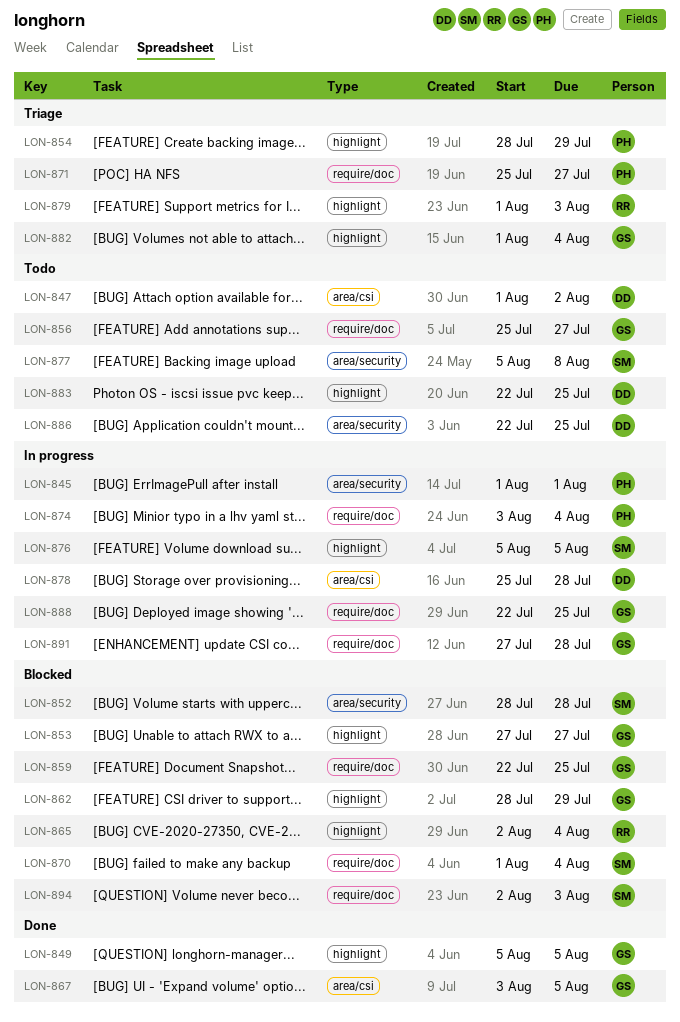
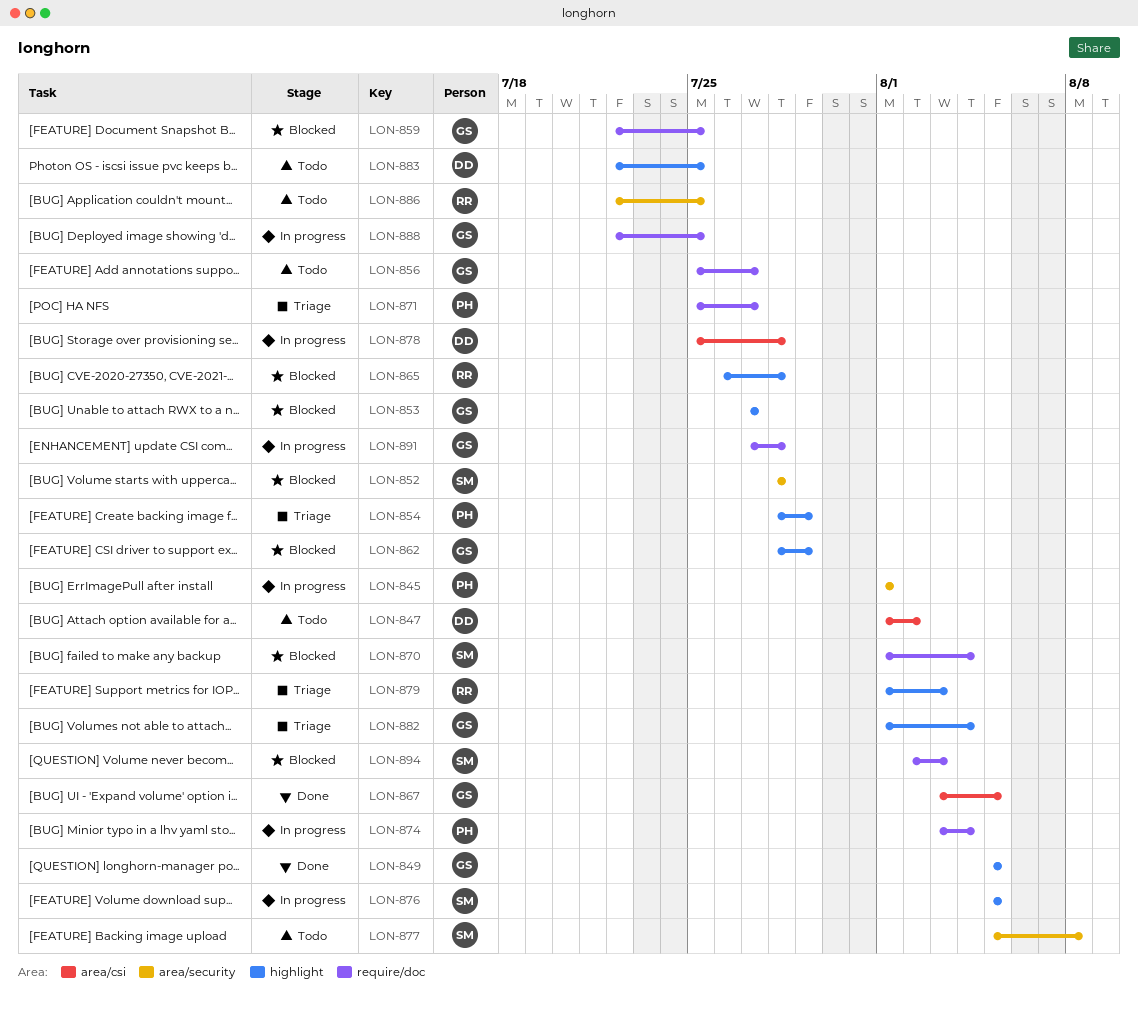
LON-865, start: Aug 2 -> Jul 26
LON-865, due: Aug 4 -> Jul 28
LON-886, owner: DD -> RR

